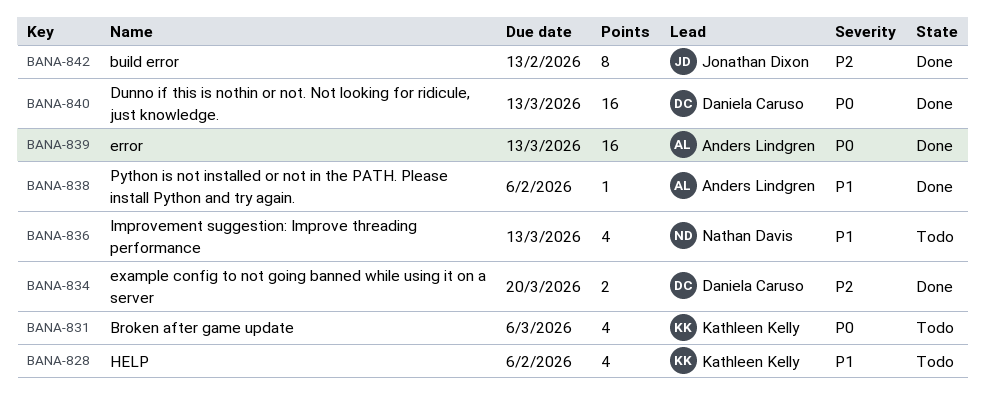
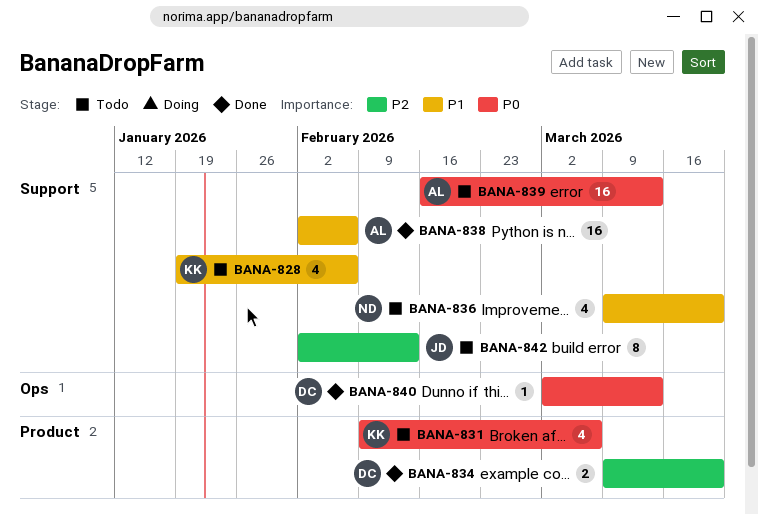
BANA-836, due: Mar 13 -> Mar 20
BANA-838, estimate: 1 -> 16
BANA-839, status: Done -> Todo
BANA-840, estimate: 16 -> 1
BANA-842, status: Done -> Todo

